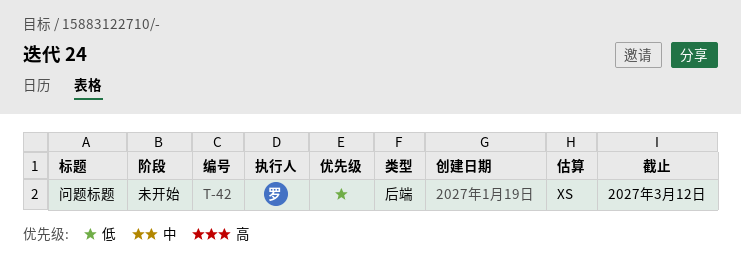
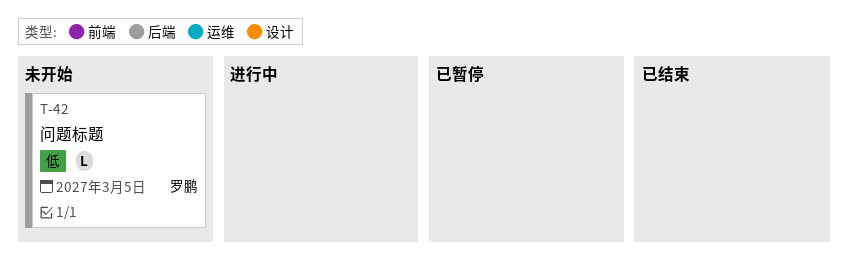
T-42, estimate: XS -> L
T-42, due: Mar 12 -> Mar 5

